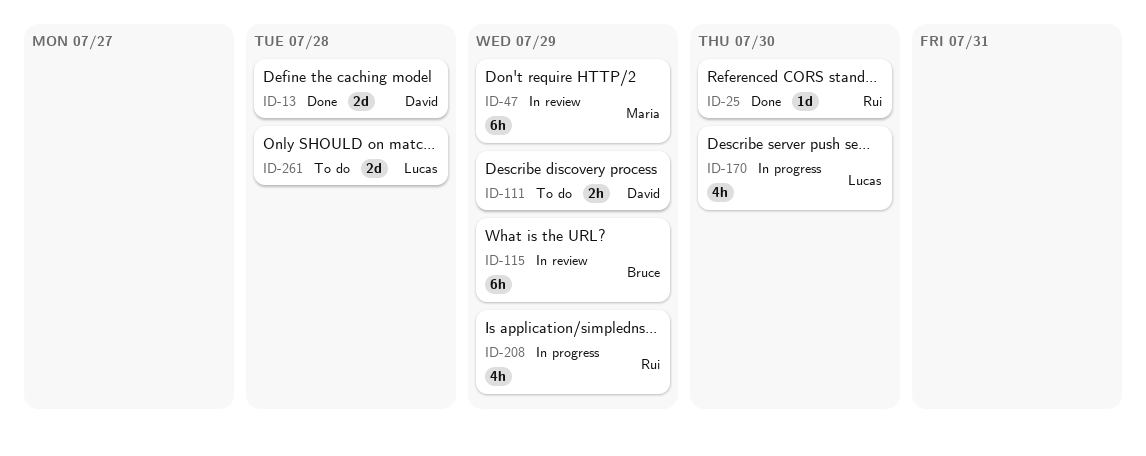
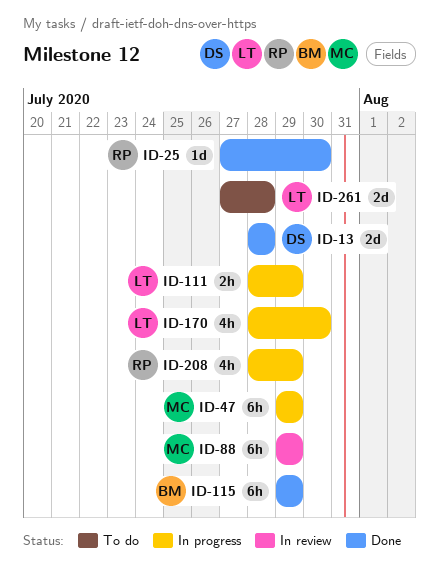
ID-47, status: In review -> In progress
ID-88: none -> present
ID-111, status: To do -> In progress
ID-111, owner: David -> Lucas
ID-115, status: In review -> Done

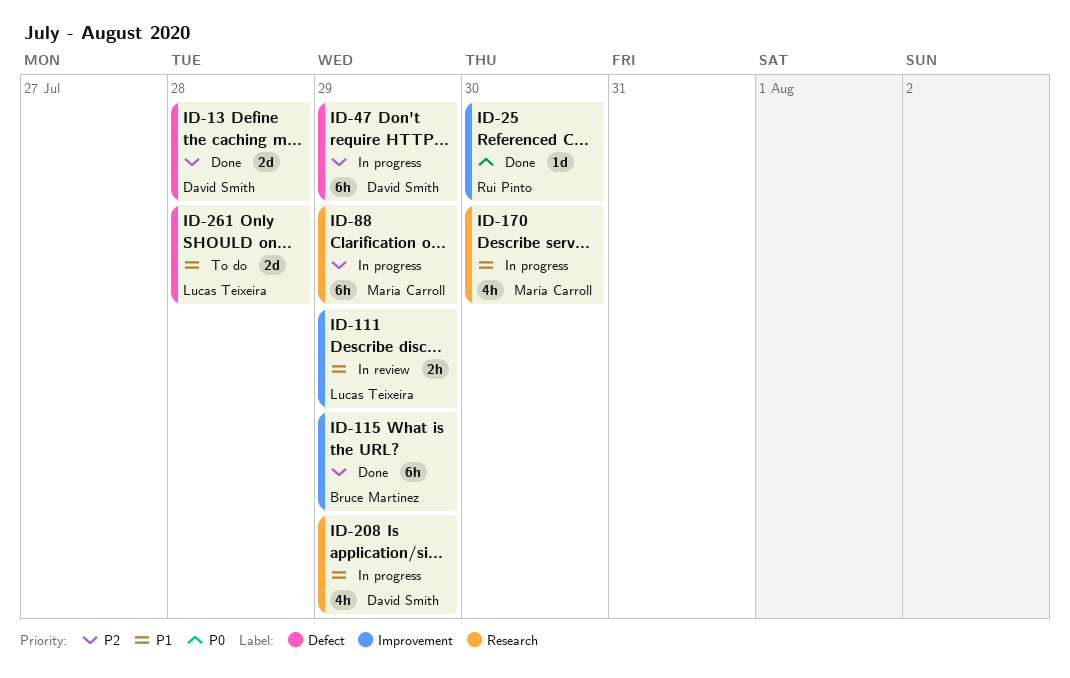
ID-47, owner: Maria Carroll -> David Smith
ID-88, status: In review -> In progress
ID-111, status: In progress -> In review
ID-170, owner: Lucas Teixeira -> Maria Carroll
ID-208, owner: Rui Pinto -> David Smith

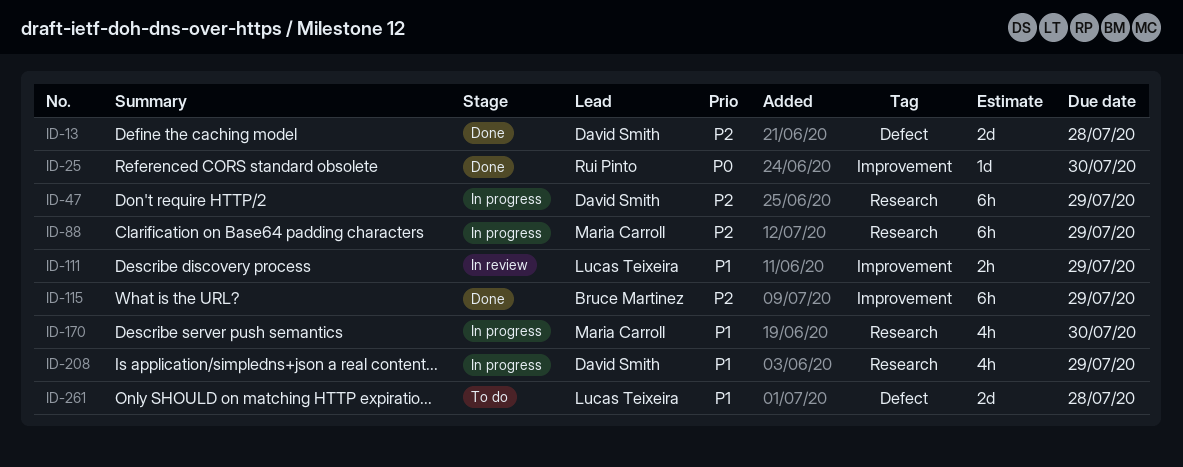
ID-47, label: Defect -> Research

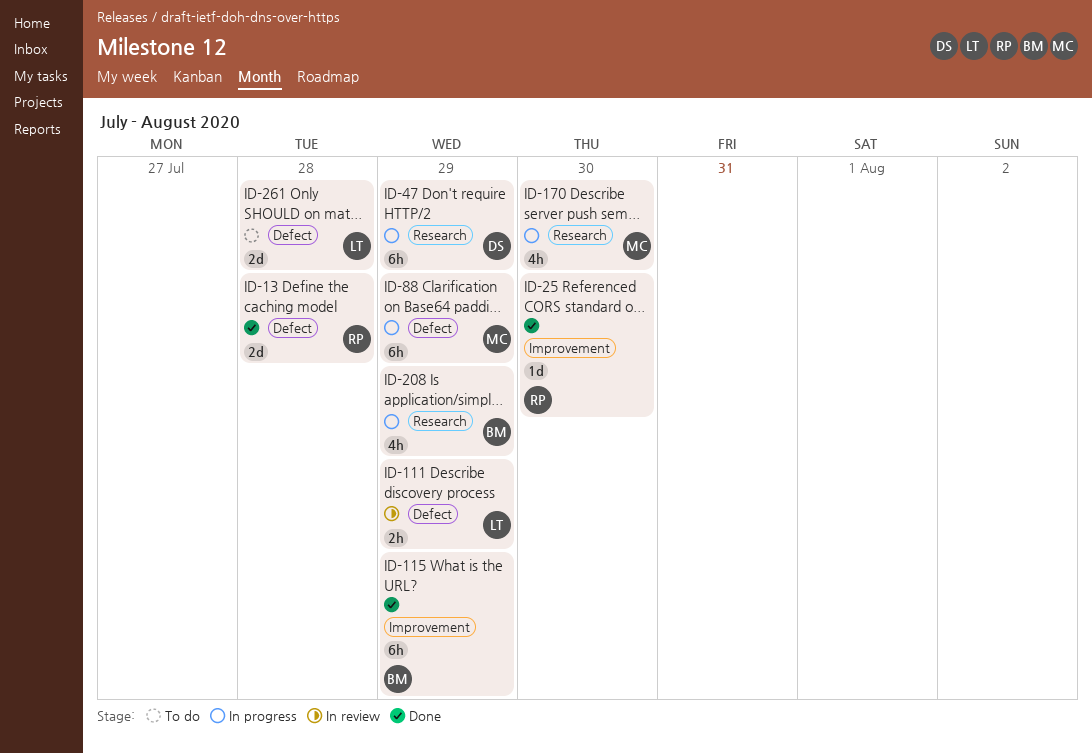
ID-13, owner: David Smith -> Rui Pinto
ID-88, label: Research -> Defect
ID-111, label: Improvement -> Defect
ID-208, owner: David Smith -> Bruce Martinez

